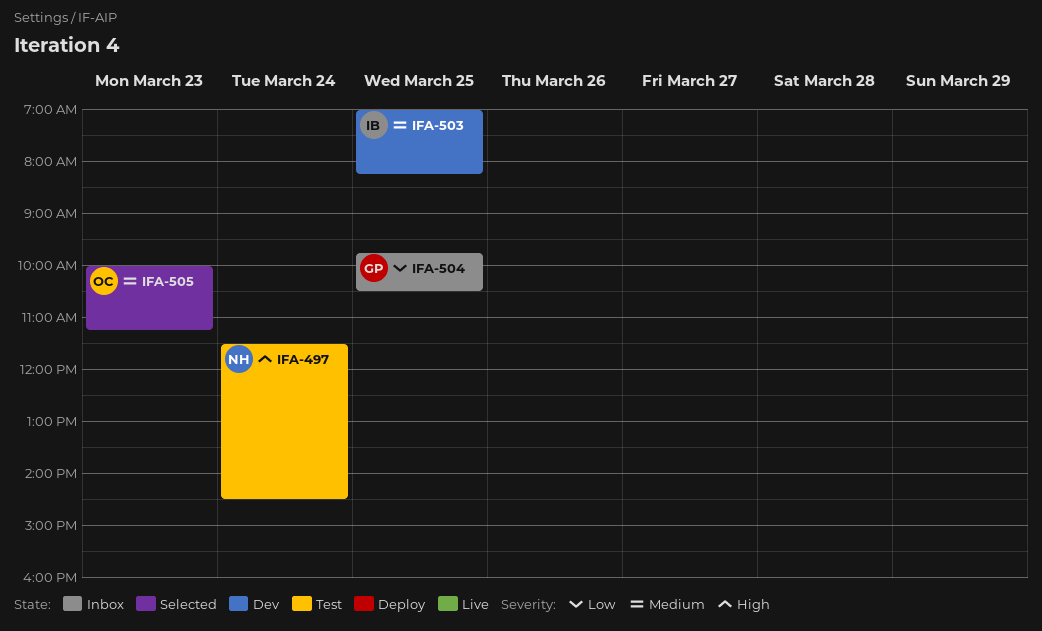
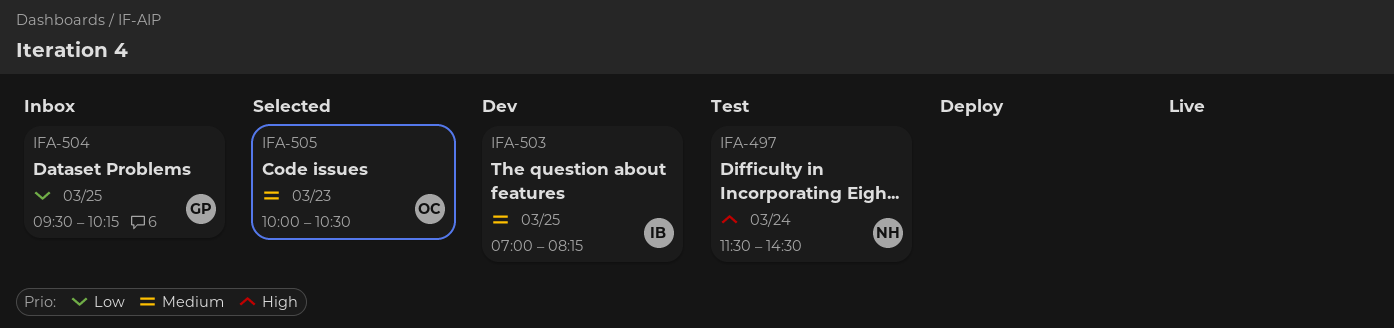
IFA-504, begins: 09:45 -> 09:30
IFA-504, ends: 10:30 -> 10:15
IFA-505, ends: 11:15 -> 10:30

